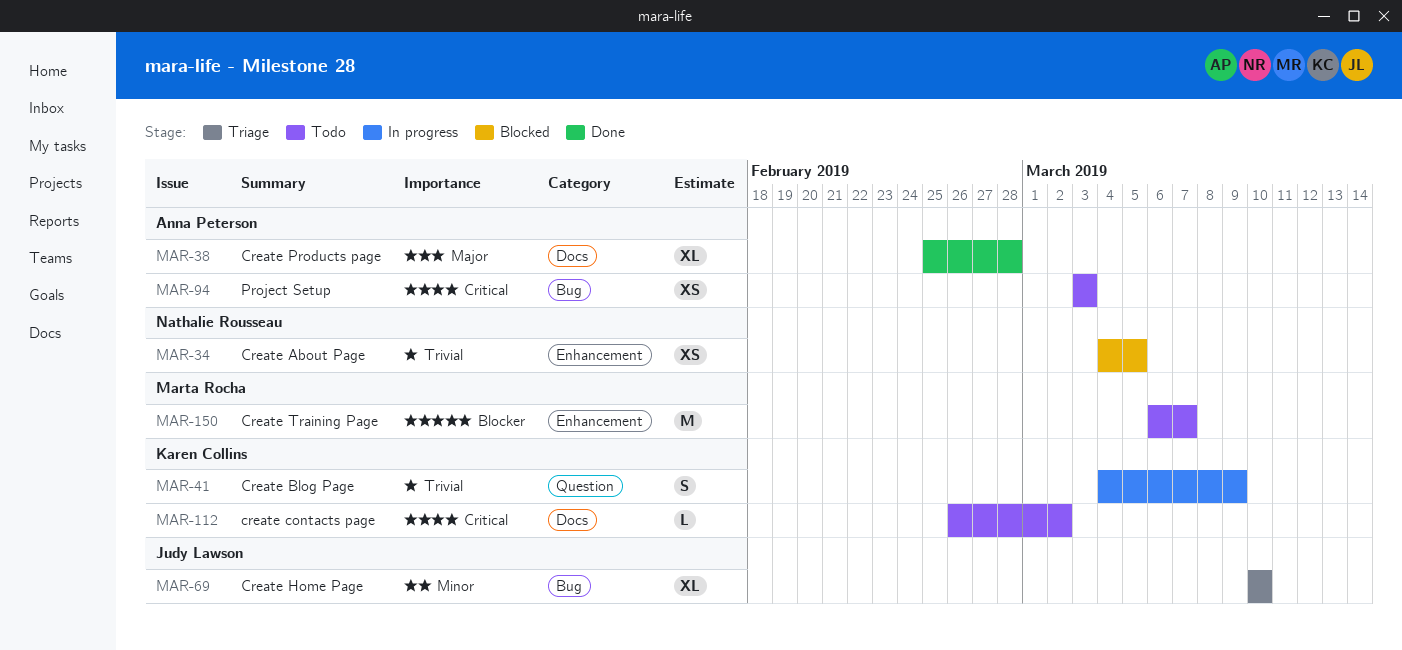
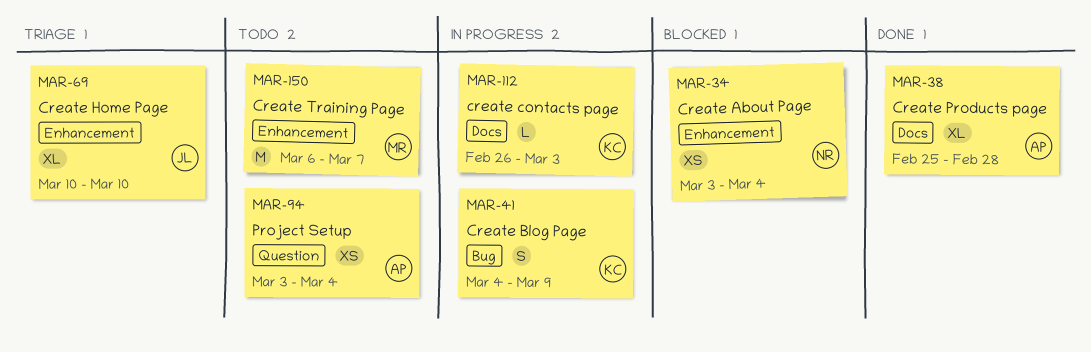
MAR-34, start: Mar 4 -> Mar 3
MAR-34, due: Mar 5 -> Mar 4
MAR-41, label: Question -> Bug
MAR-69, label: Bug -> Enhancement
MAR-94, label: Bug -> Question
MAR-94, due: Mar 3 -> Mar 4
MAR-112, status: Todo -> In progress
MAR-112, due: Mar 2 -> Mar 3

